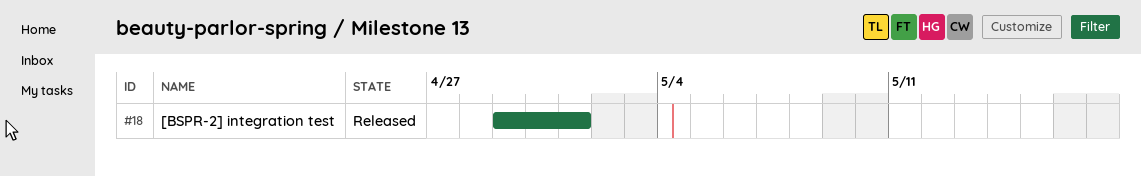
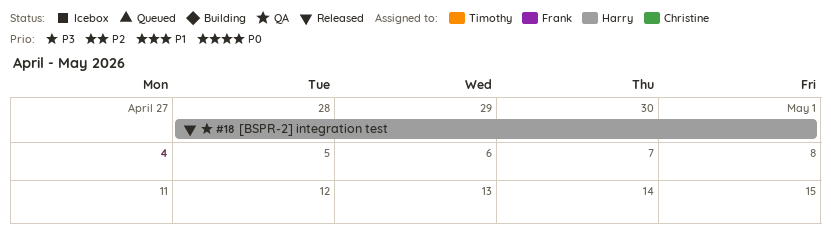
#18, start: Apr 29 -> Apr 28

